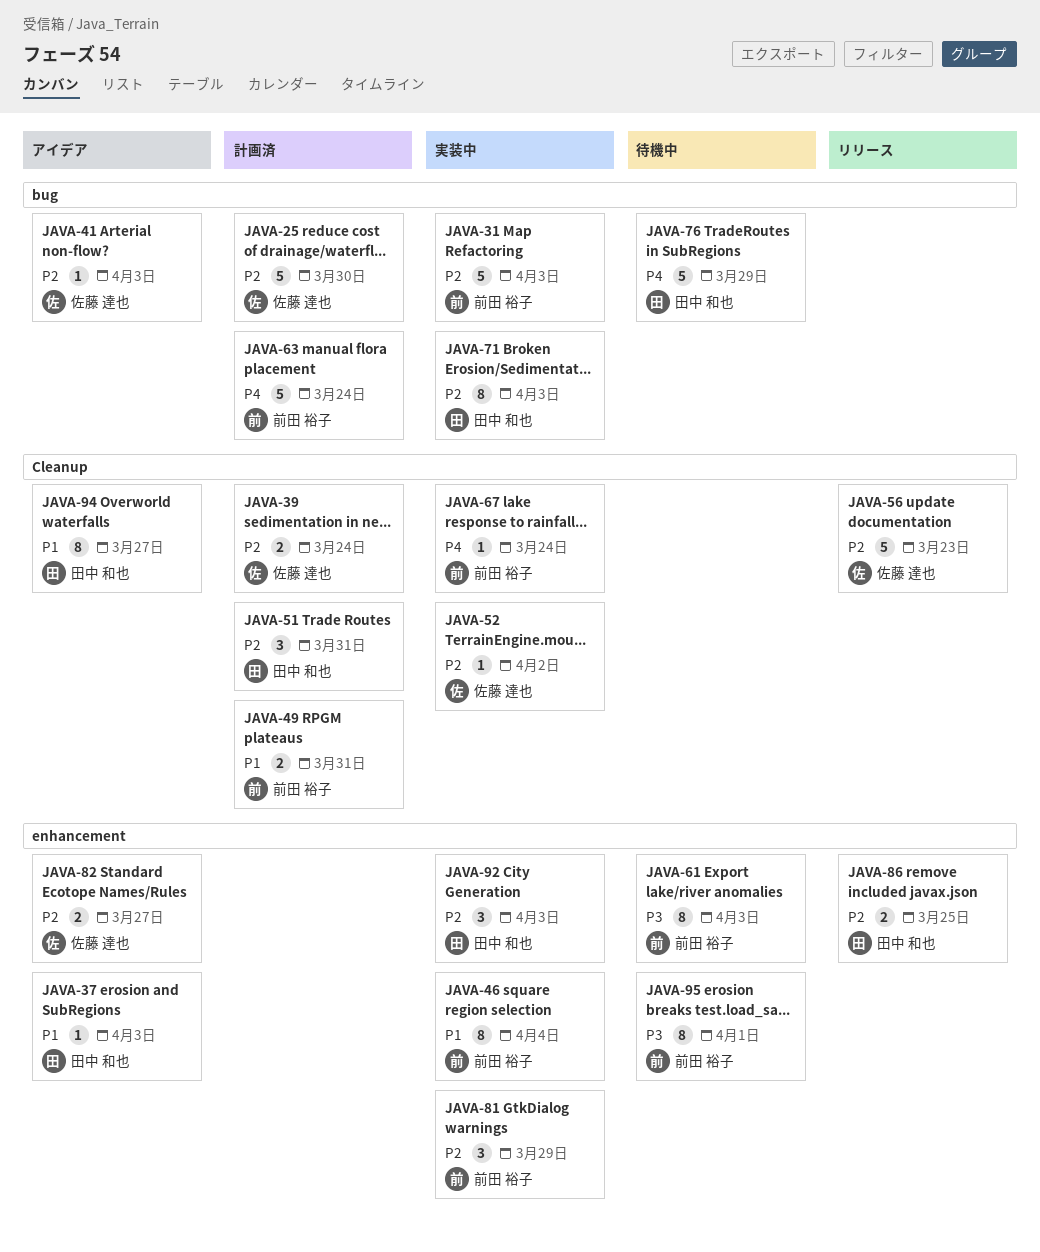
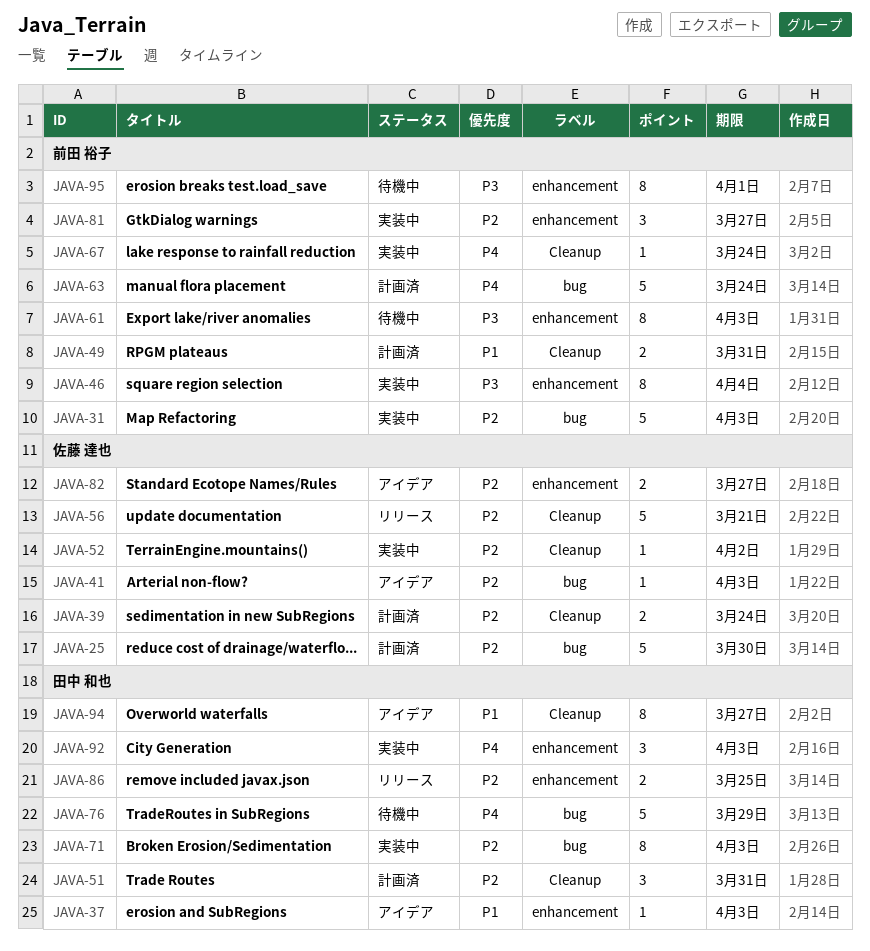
JAVA-46, priority: P1 -> P3
JAVA-56, due: Mar 23 -> Mar 21
JAVA-81, due: Mar 29 -> Mar 27
JAVA-92, priority: P2 -> P4

